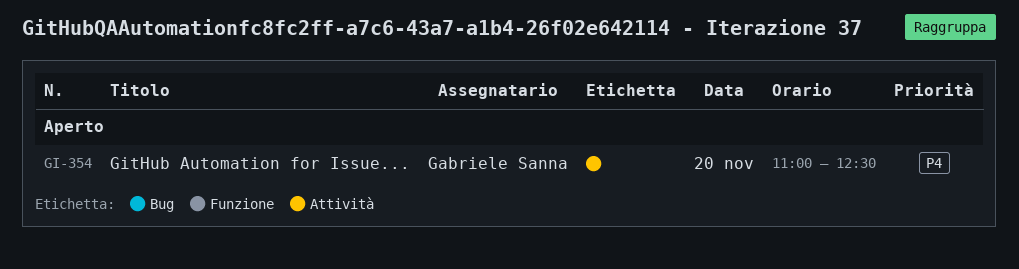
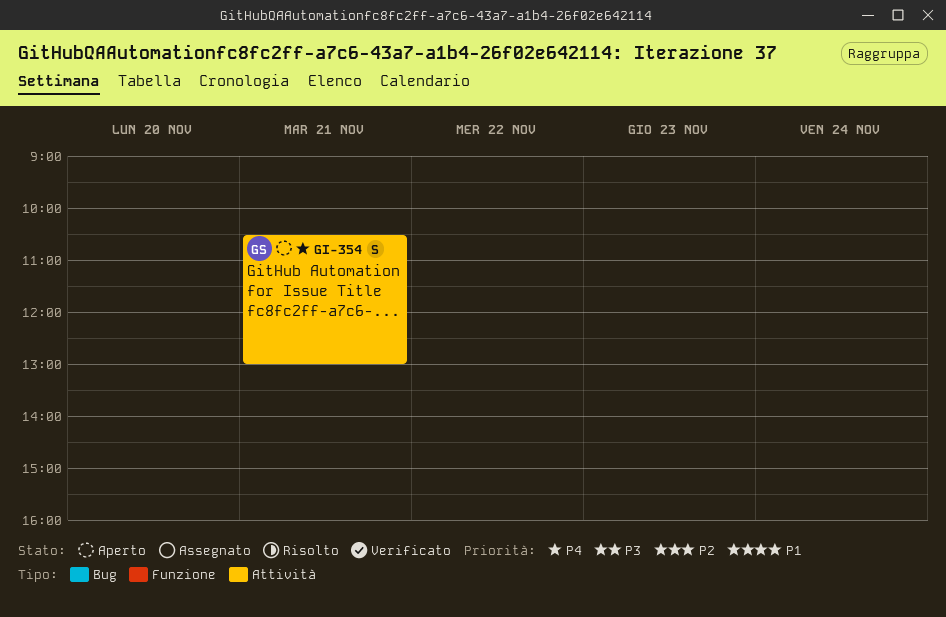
GI-354, day: Nov 20 -> Nov 21
GI-354, begins: 11:00 -> 10:30
GI-354, ends: 12:30 -> 13:00

